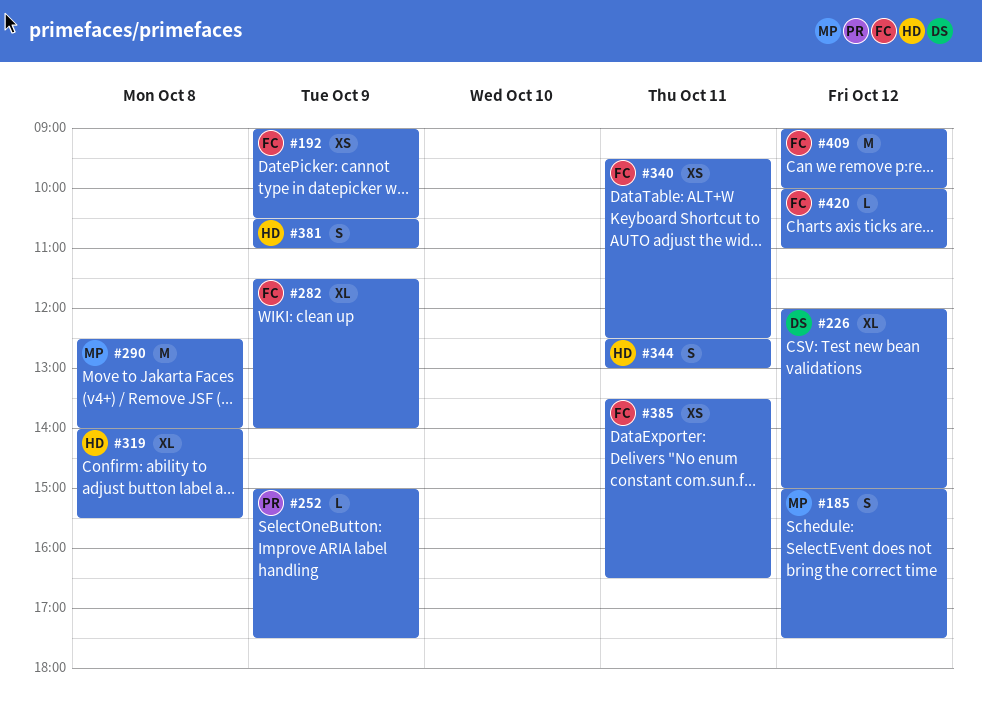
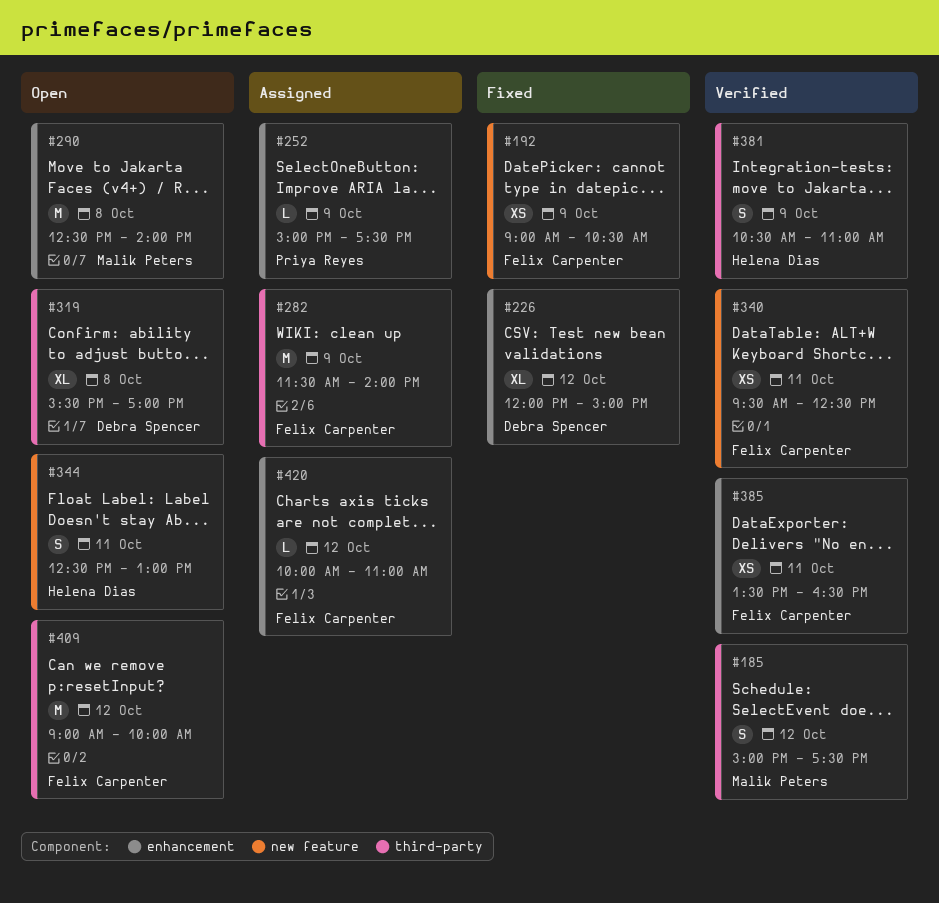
#282, estimate: XL -> M
#319, owner: Helena Dias -> Debra Spencer
#319, begins: 14:00 -> 15:30
#319, ends: 15:30 -> 17:00

